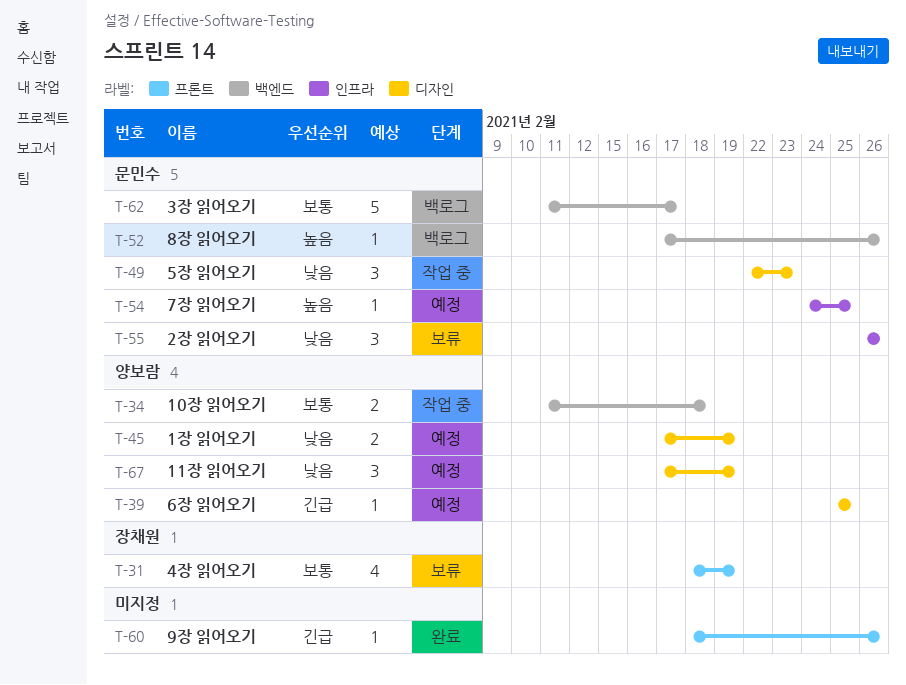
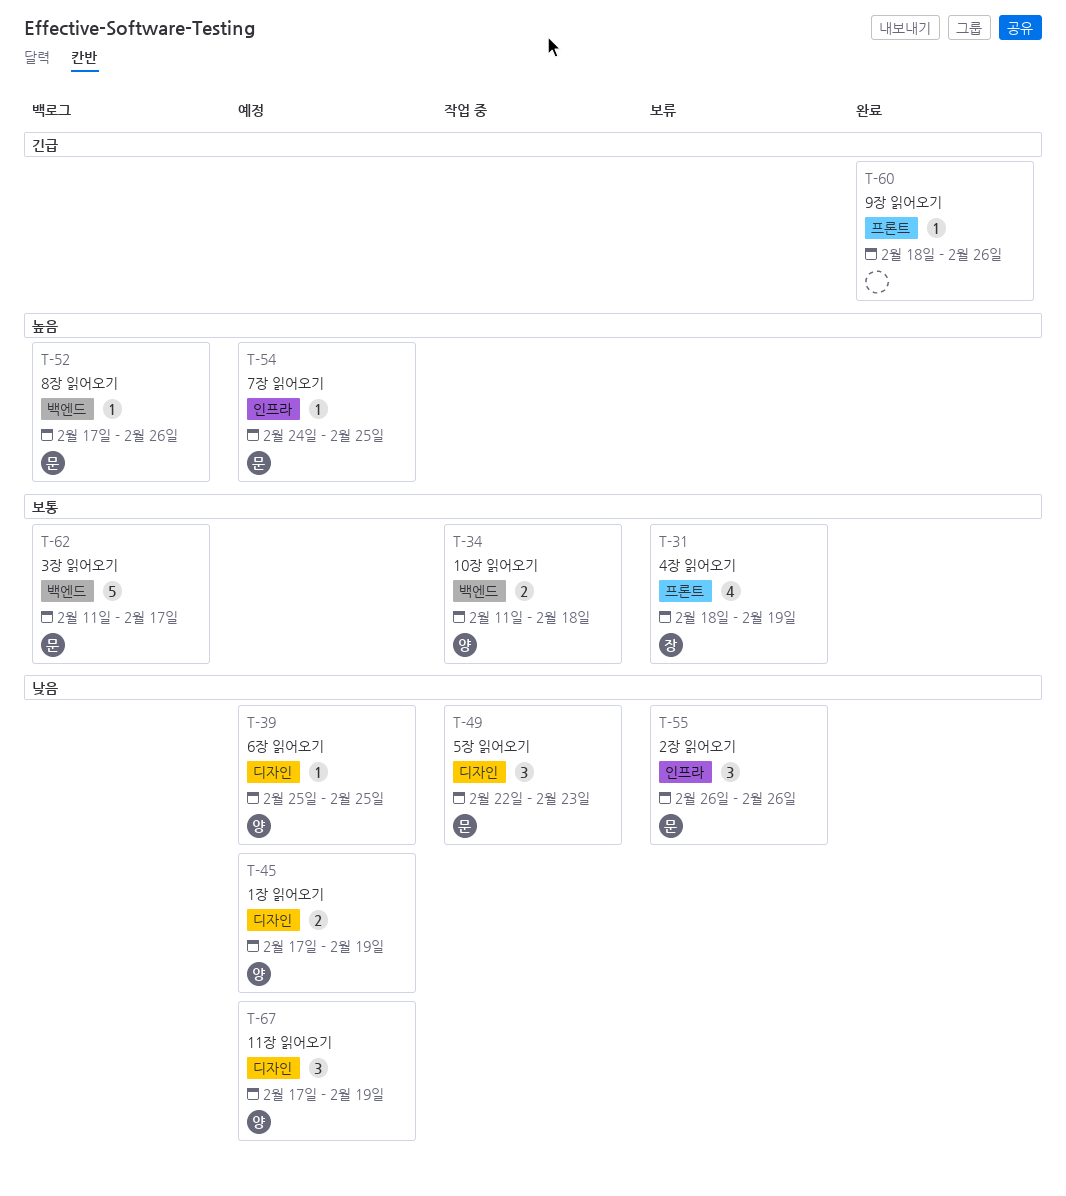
T-39, priority: 긴급 -> 낮음

